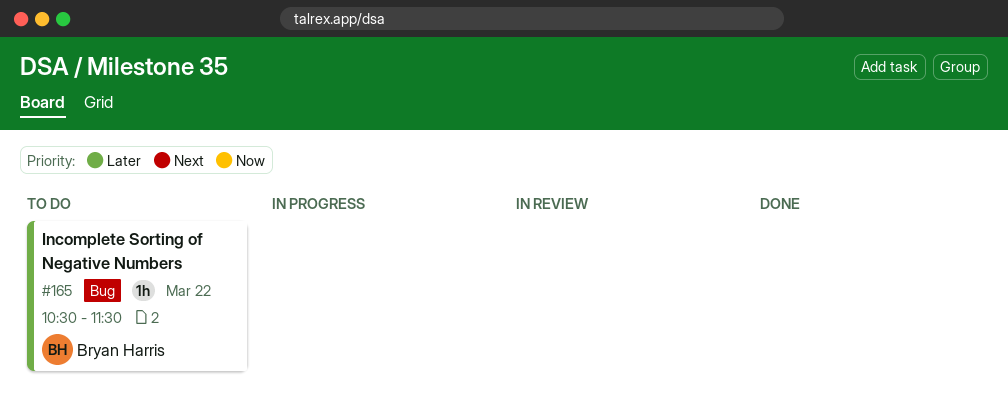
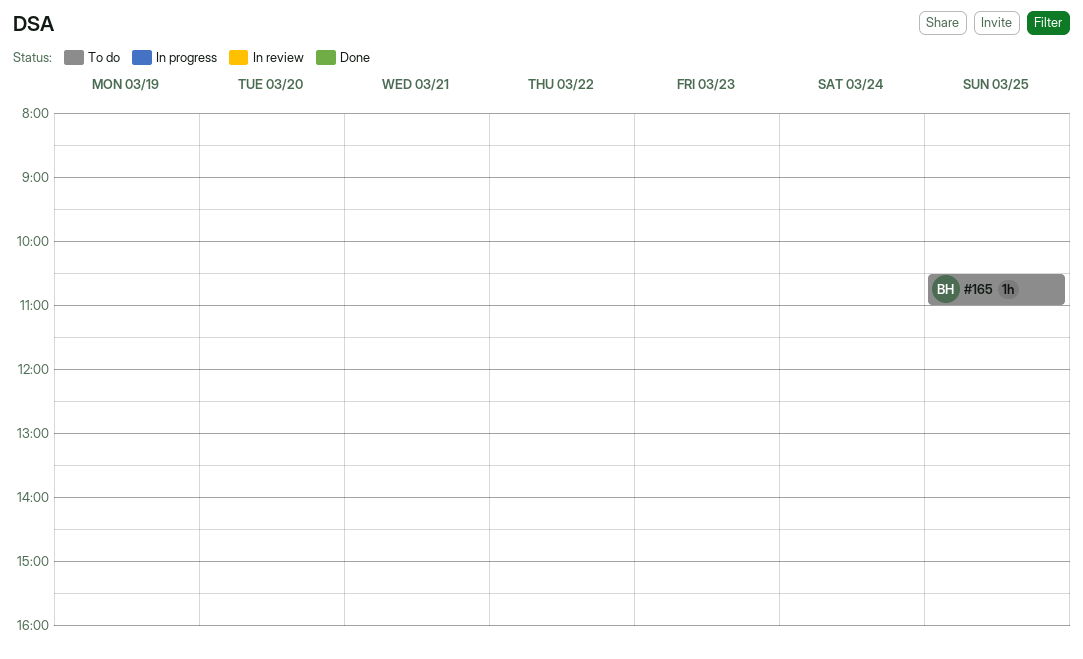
#165, day: Mar 22 -> Mar 25
#165, ends: 11:30 -> 11:00

